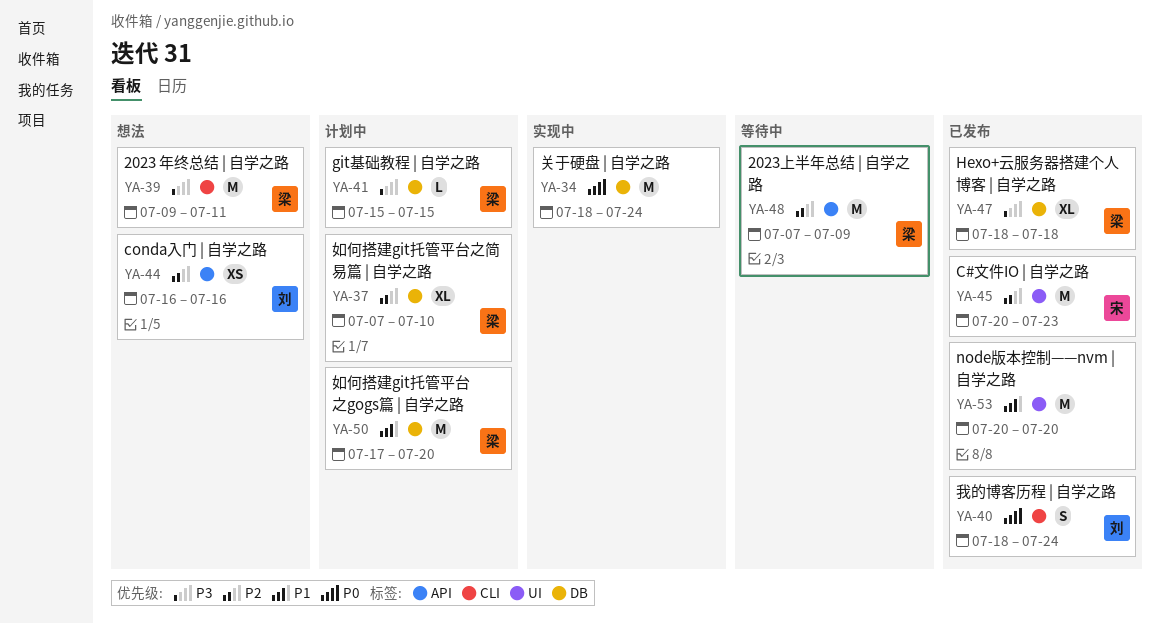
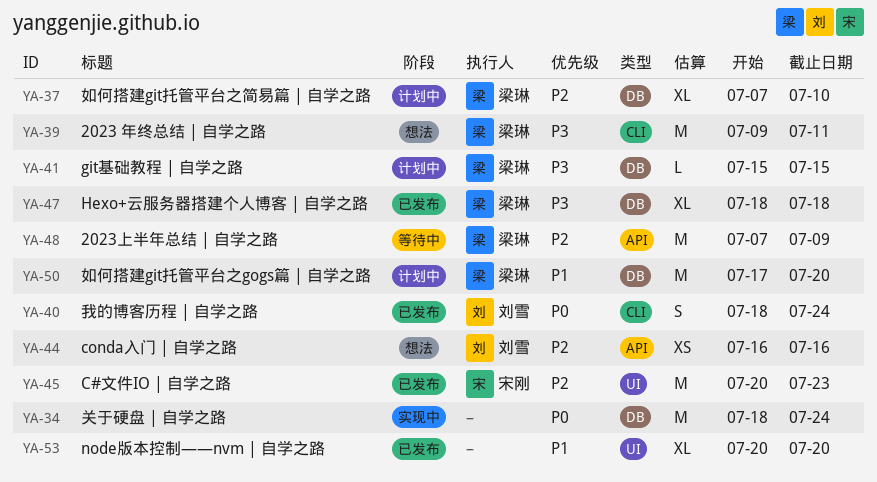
YA-53, estimate: M -> XL

